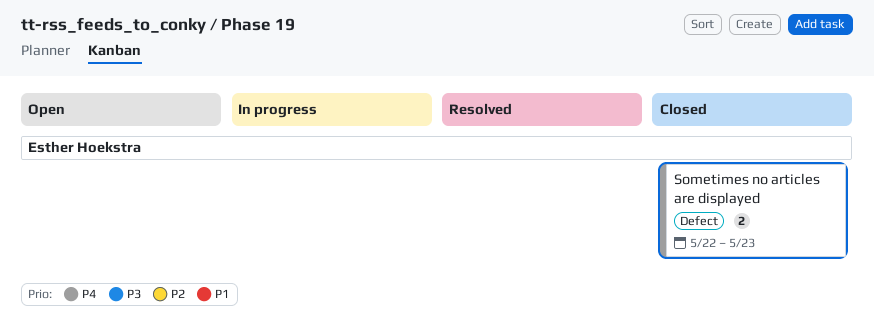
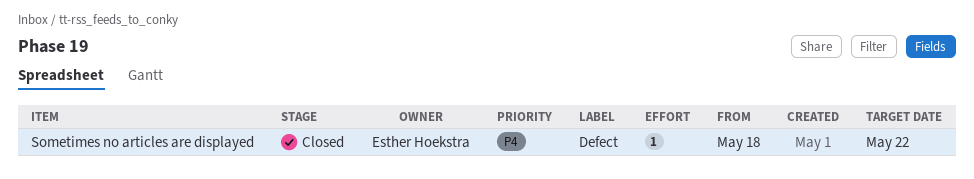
Sometimes no articles are displayed, estimate: 2 -> 1
Sometimes no articles are displayed, start: May 22 -> May 18
Sometimes no articles are displayed, due: May 23 -> May 22

